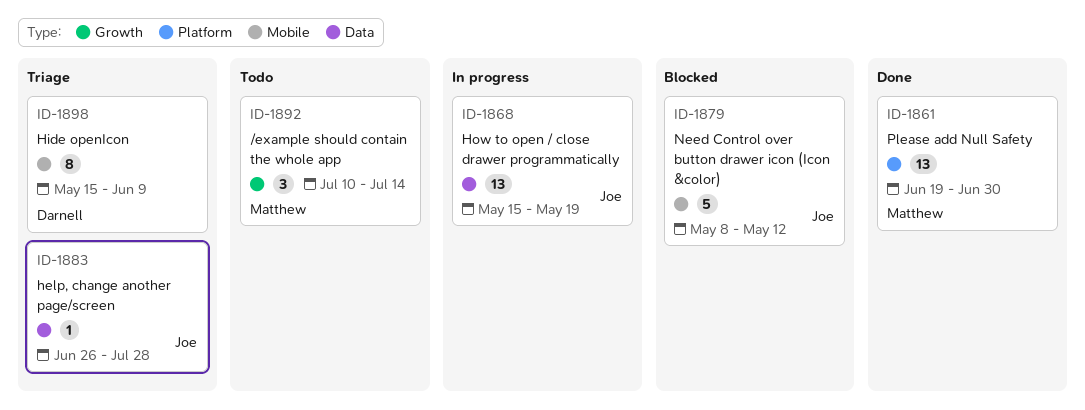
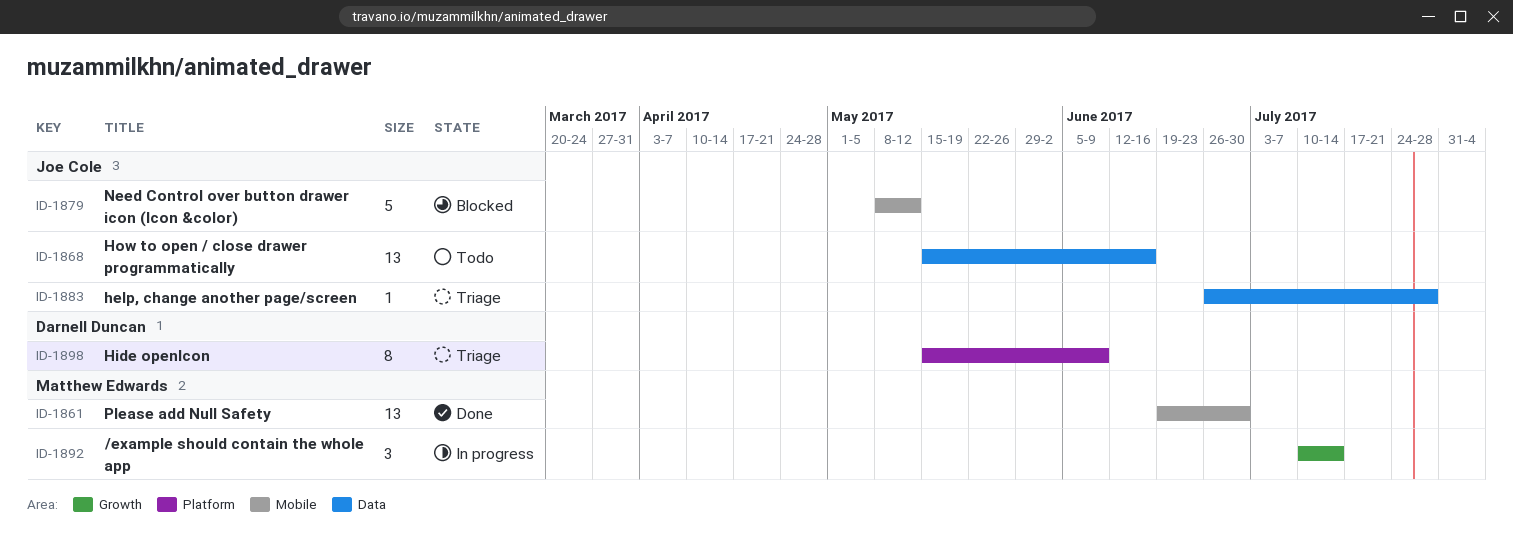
ID-1861, label: Platform -> Mobile
ID-1868, status: In progress -> Todo
ID-1868, due: May 19 -> Jun 16
ID-1892, status: Todo -> In progress
ID-1898, label: Mobile -> Platform

